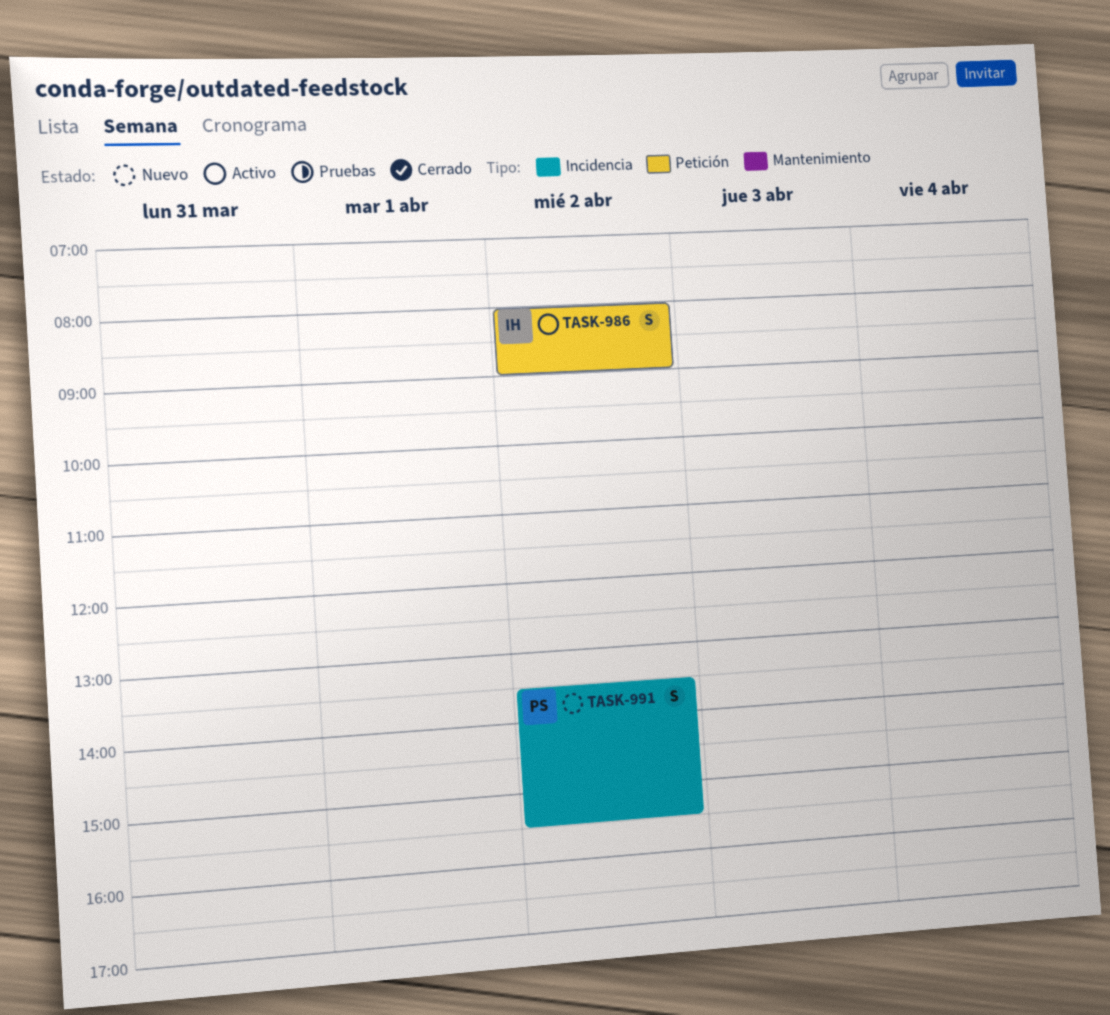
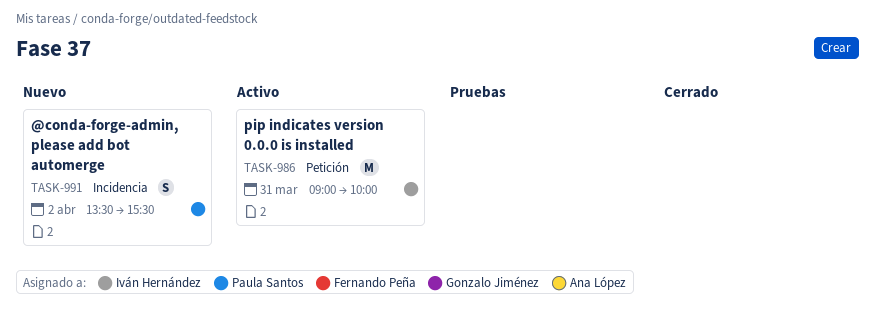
TASK-986, estimate: S -> M
TASK-986, day: Apr 2 -> Mar 31
TASK-986, begins: 08:00 -> 09:00
TASK-986, ends: 09:00 -> 10:00

